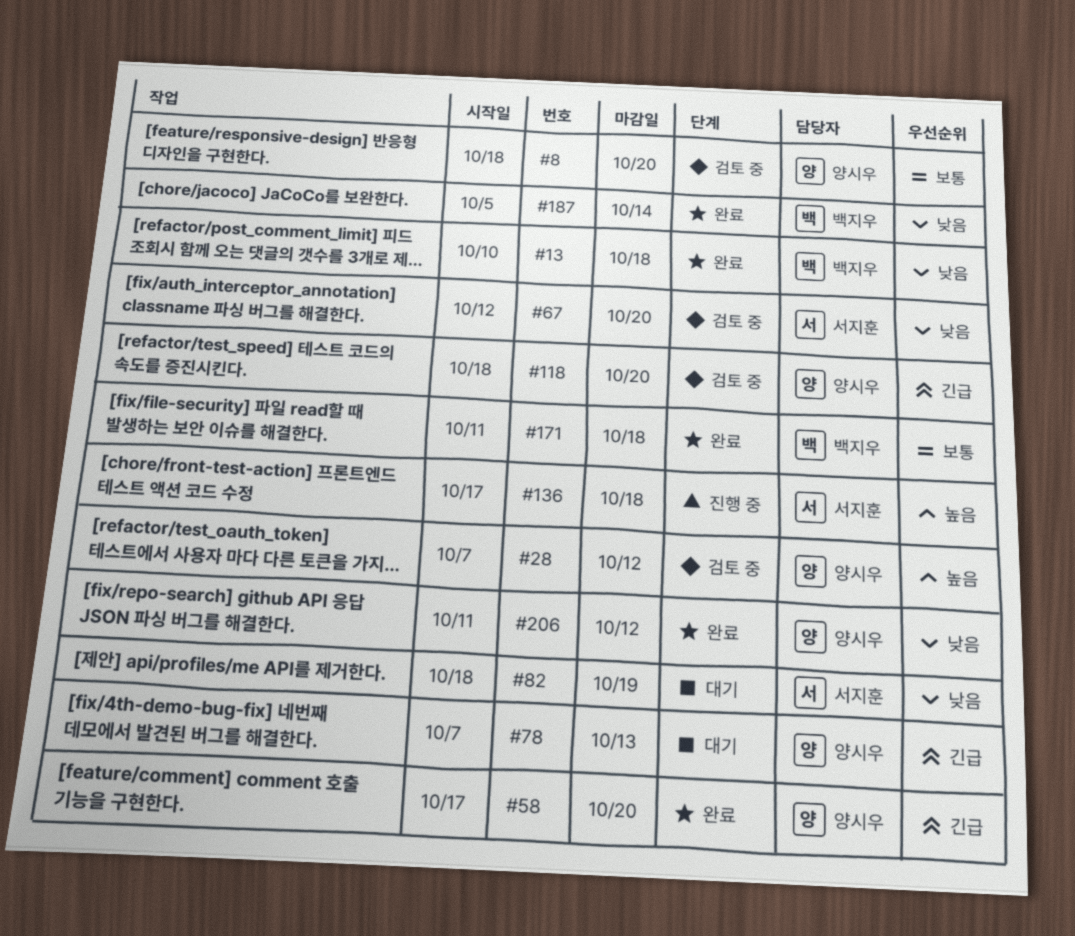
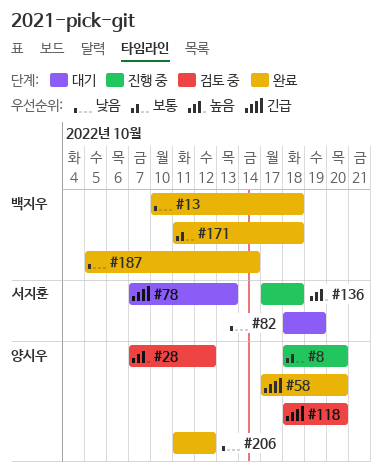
#8, status: 검토 중 -> 진행 중
#67: present -> none
#78, owner: 양시우 -> 서지훈

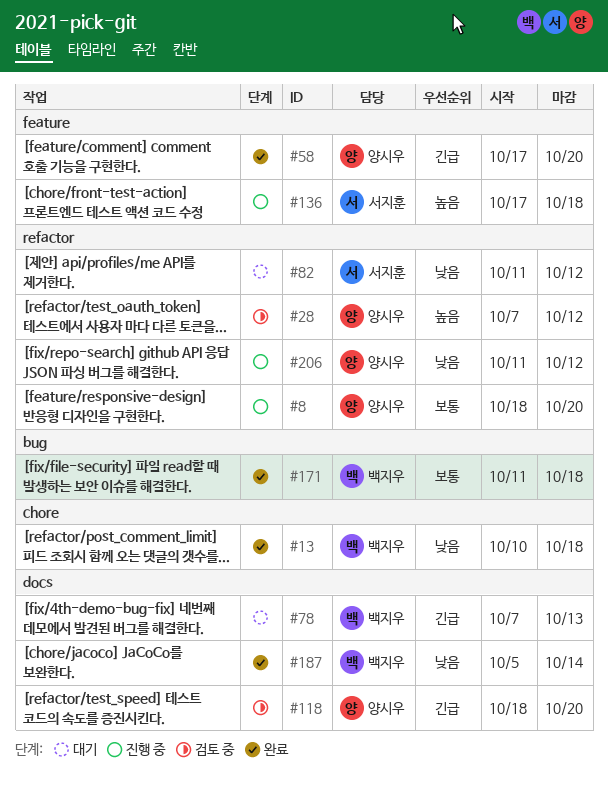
#78, owner: 서지훈 -> 백지우
#82, start: Oct 18 -> Oct 11
#82, due: Oct 19 -> Oct 12
#206, status: 완료 -> 진행 중

